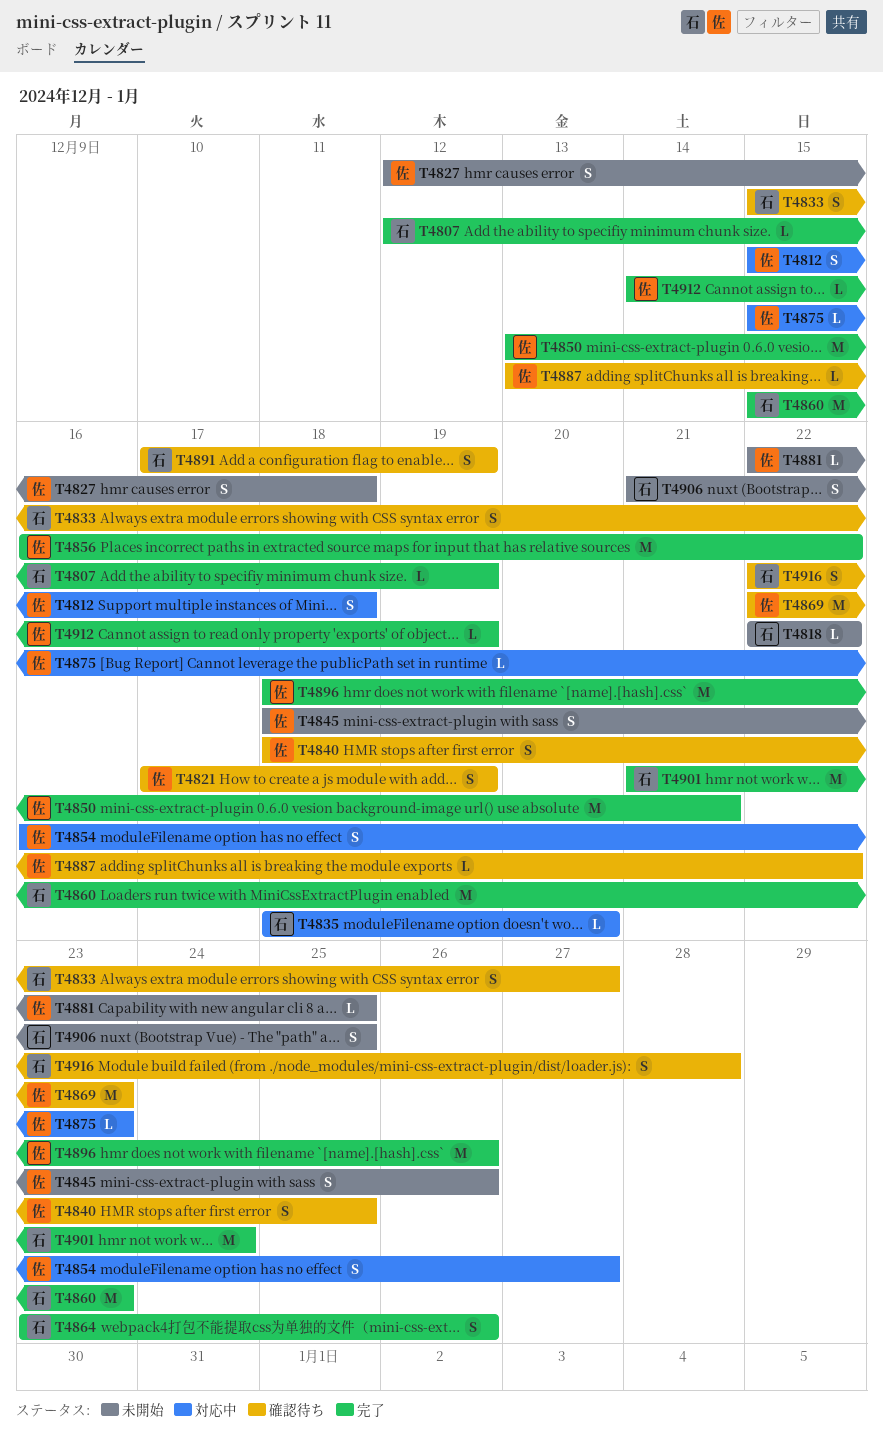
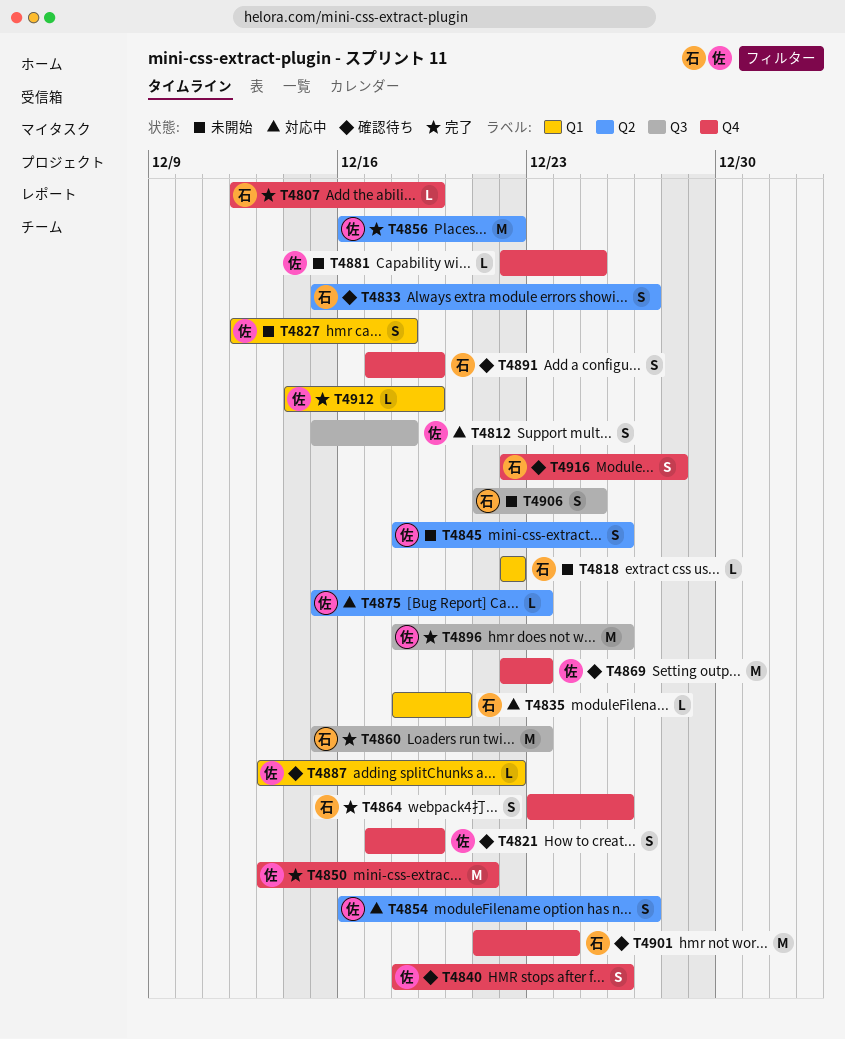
T4840, due: Dec 25 -> Dec 26
T4901, status: 完了 -> 確認待ち

